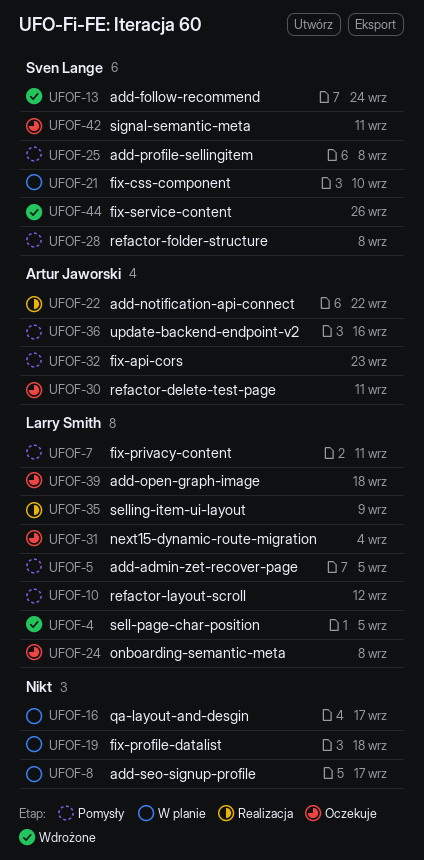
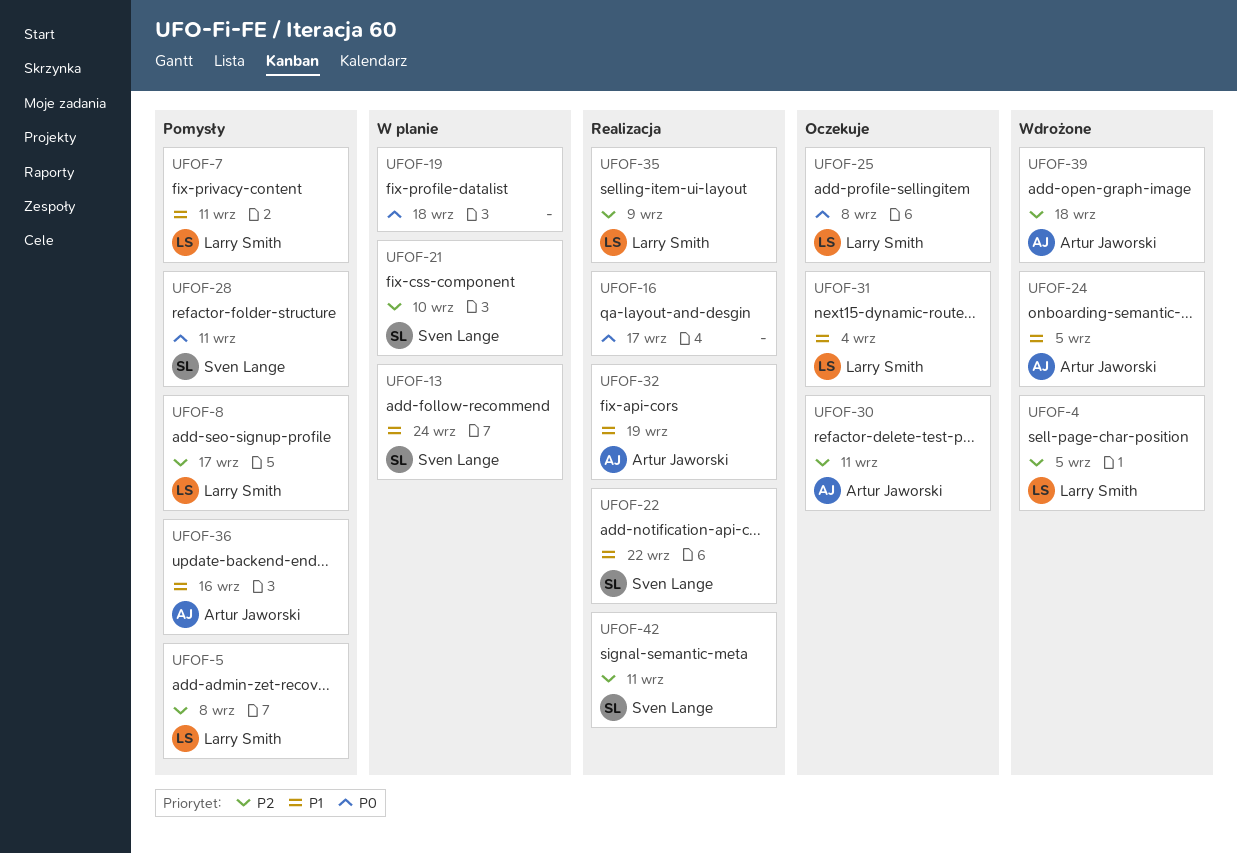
UFOF-5, due: Sep 5 -> Sep 8
UFOF-8, status: W planie -> Pomysły
UFOF-8, owner: none -> Larry Smith
UFOF-10: present -> none
UFOF-13, status: Wdrożone -> W planie
UFOF-16, status: W planie -> Realizacja
UFOF-22, owner: Artur Jaworski -> Sven Lange
UFOF-24, status: Oczekuje -> Wdrożone
UFOF-24, owner: Larry Smith -> Artur Jaworski
UFOF-24, due: Sep 8 -> Sep 5
UFOF-25, status: Pomysły -> Oczekuje
UFOF-25, owner: Sven Lange -> Larry Smith
UFOF-28, due: Sep 8 -> Sep 11
UFOF-32, status: Pomysły -> Realizacja
UFOF-32, due: Sep 23 -> Sep 19
UFOF-39, status: Oczekuje -> Wdrożone
UFOF-39, owner: Larry Smith -> Artur Jaworski
UFOF-42, status: Oczekuje -> Realizacja
UFOF-44: present -> none

